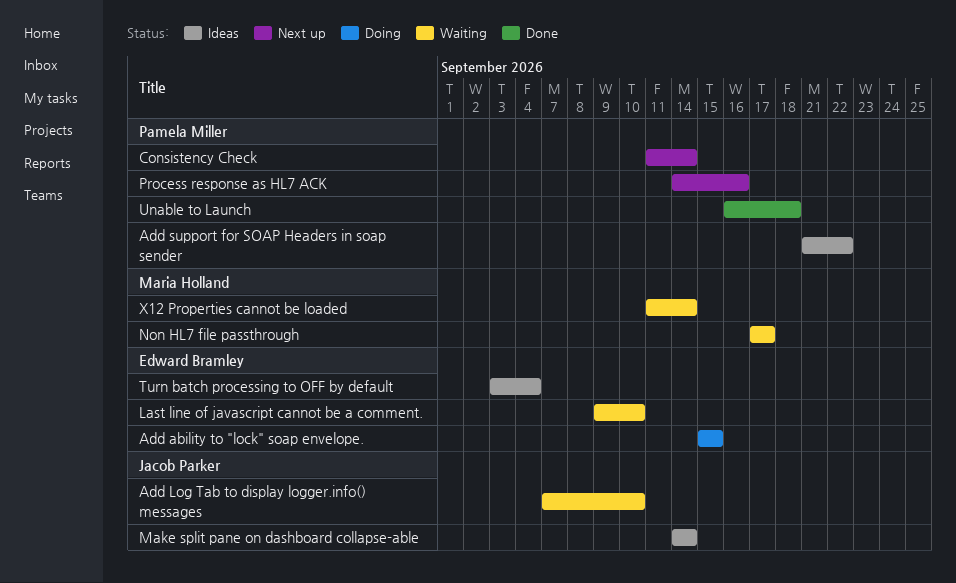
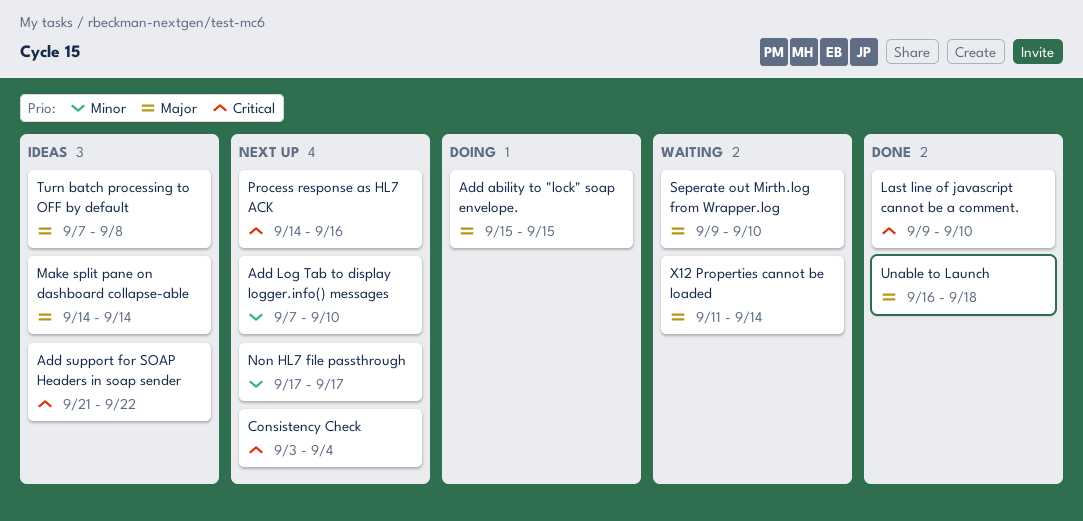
Add Log Tab to display logger.info() messages, status: Waiting -> Next up
Consistency Check, start: Sep 11 -> Sep 3
Consistency Check, due: Sep 14 -> Sep 4
Last line of javascript cannot be a comment., status: Waiting -> Done
Non HL7 file passthrough, status: Waiting -> Next up
Seperate out Mirth.log from Wrapper.log: none -> present
Turn batch processing to OFF by default, start: Sep 3 -> Sep 7
Turn batch processing to OFF by default, due: Sep 4 -> Sep 8

